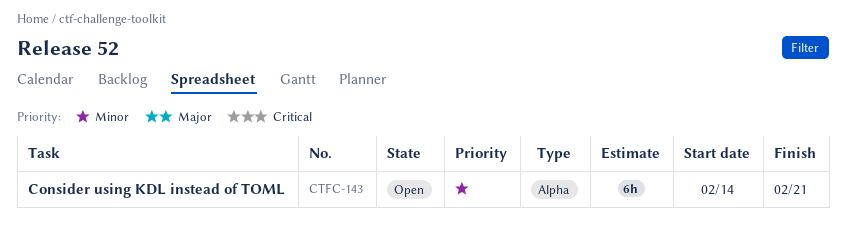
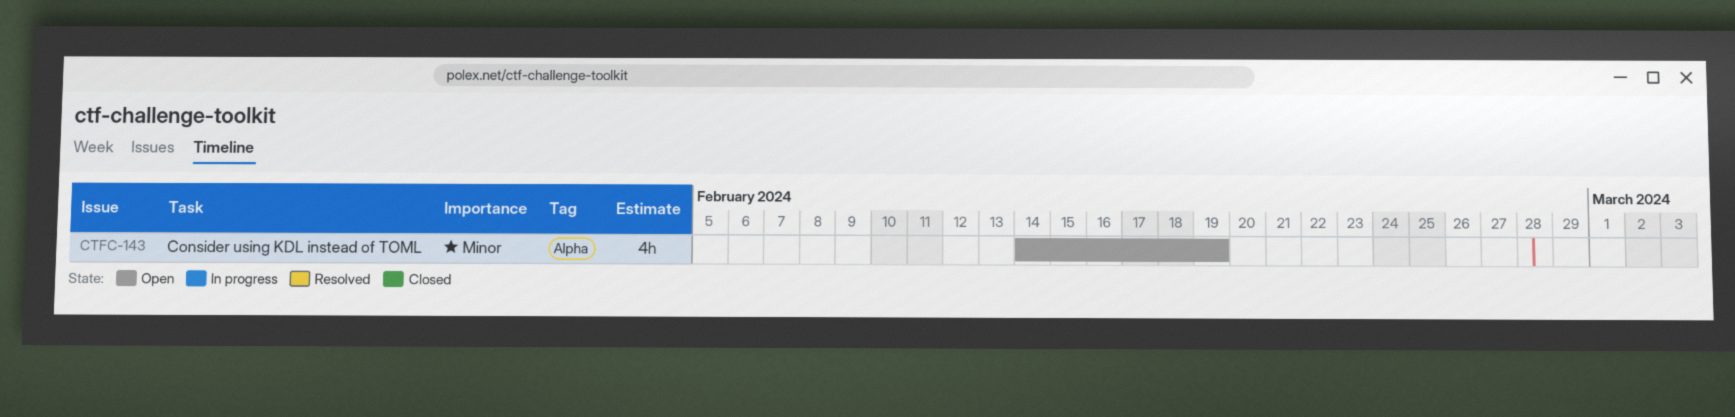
CTFC-143, estimate: 6h -> 4h
CTFC-143, due: Feb 21 -> Feb 19

